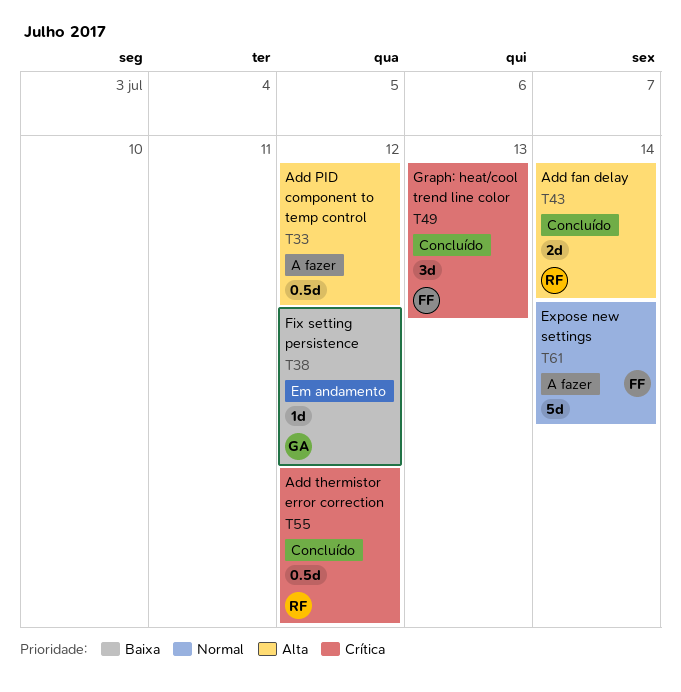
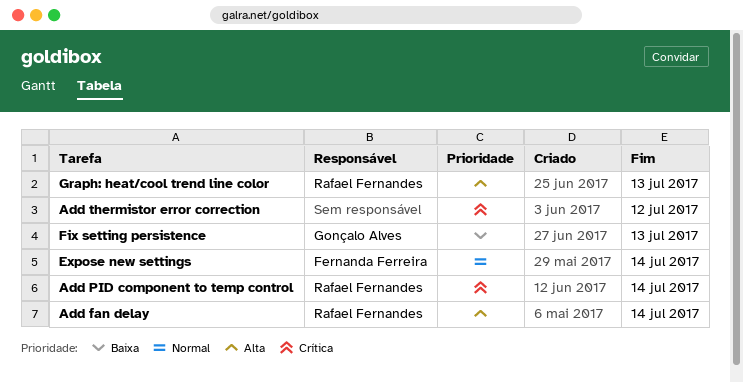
Add PID component to temp control, owner: none -> Rafael Fernandes
Add PID component to temp control, priority: Alta -> Crítica
Add PID component to temp control, due: Jul 12 -> Jul 14
Add thermistor error correction, owner: Rafael Fernandes -> none
Fix setting persistence, due: Jul 12 -> Jul 13
Graph: heat/cool trend line color, owner: Fernanda Ferreira -> Rafael Fernandes
Graph: heat/cool trend line color, priority: Crítica -> Alta

